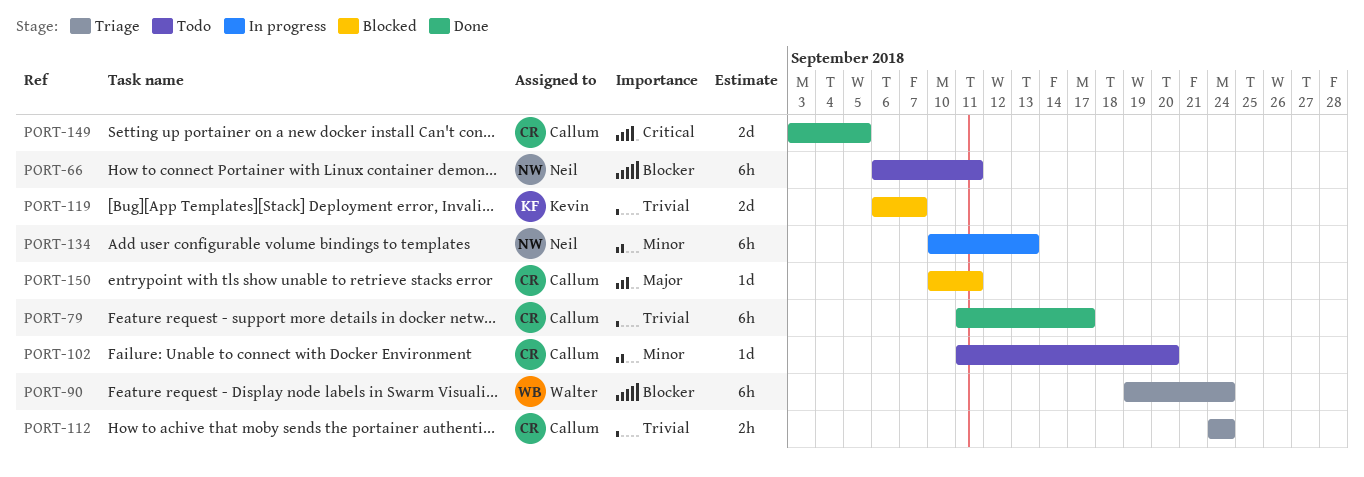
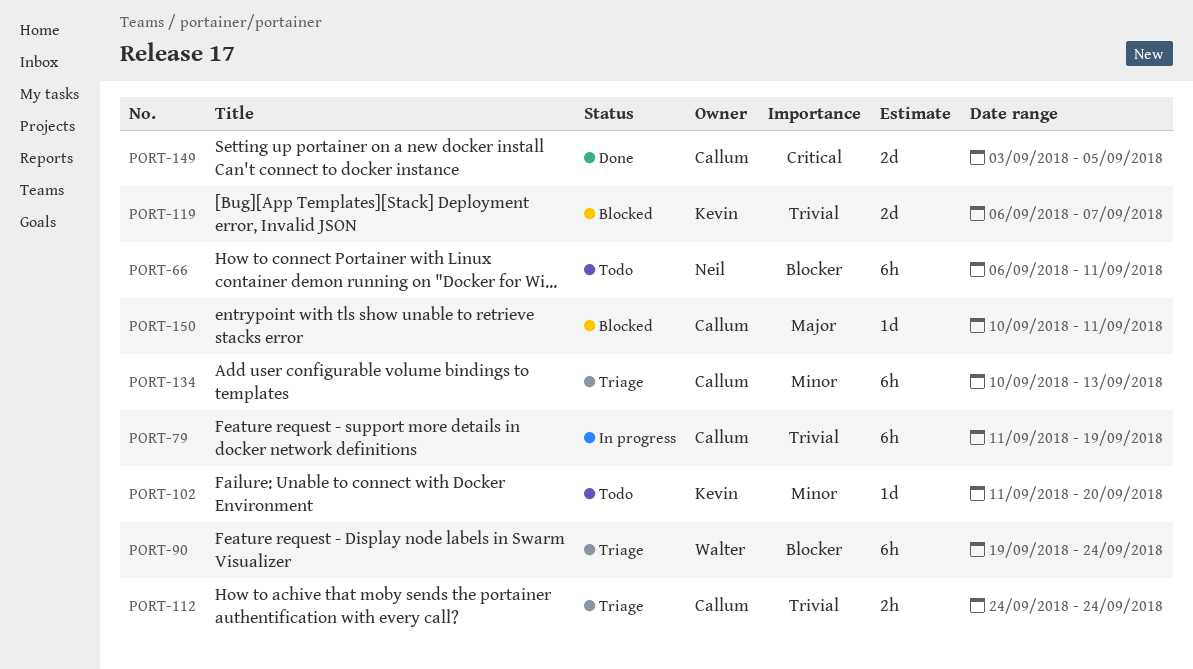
PORT-79, status: Done -> In progress
PORT-79, due: Sep 17 -> Sep 19
PORT-102, owner: Callum -> Kevin
PORT-134, status: In progress -> Triage
PORT-134, owner: Neil -> Callum

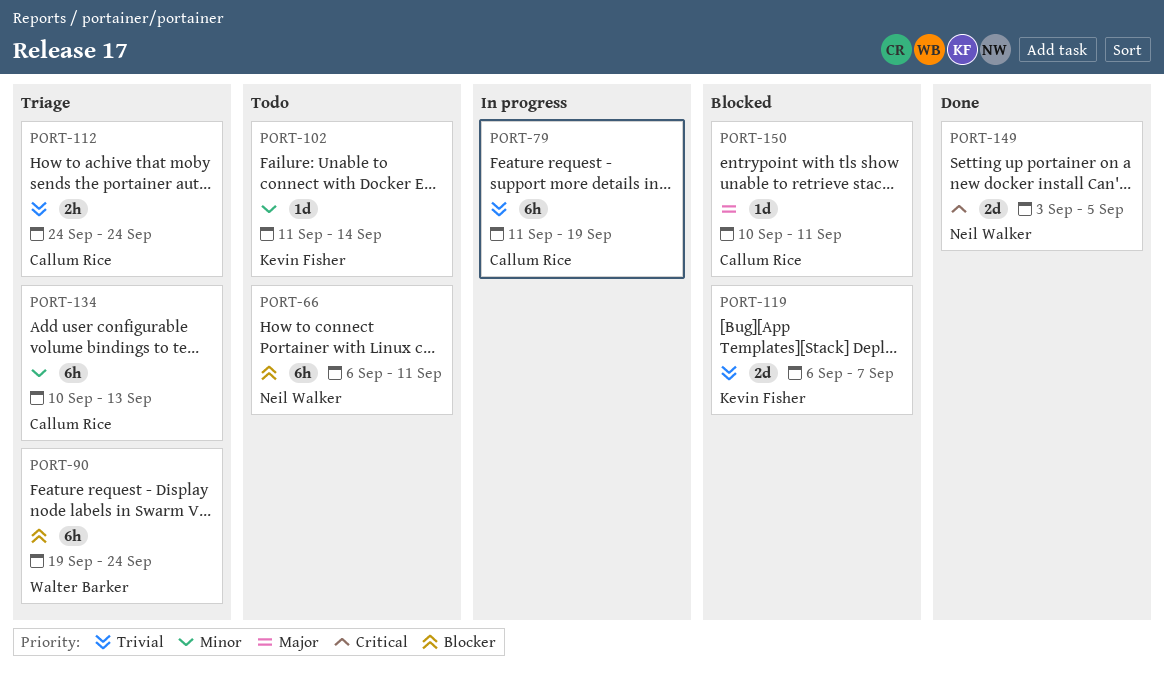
PORT-102, due: Sep 20 -> Sep 14
PORT-149, owner: Callum Rice -> Neil Walker

